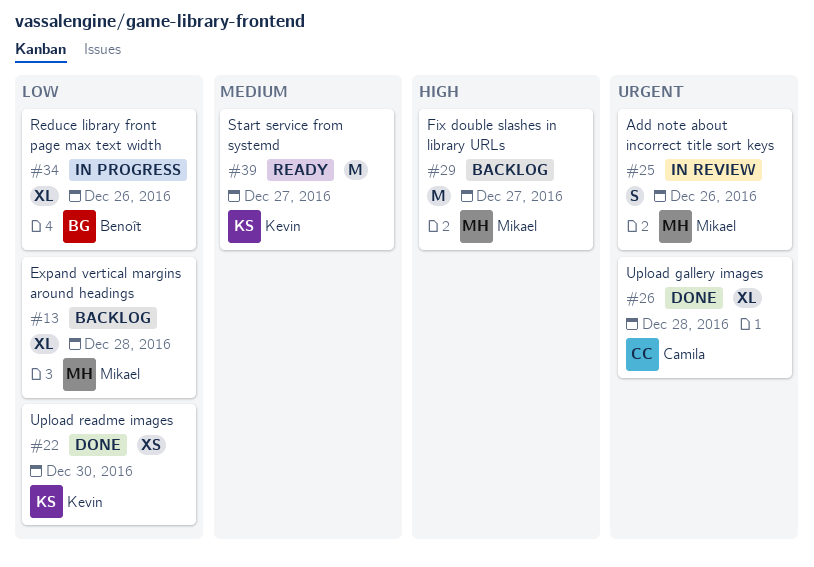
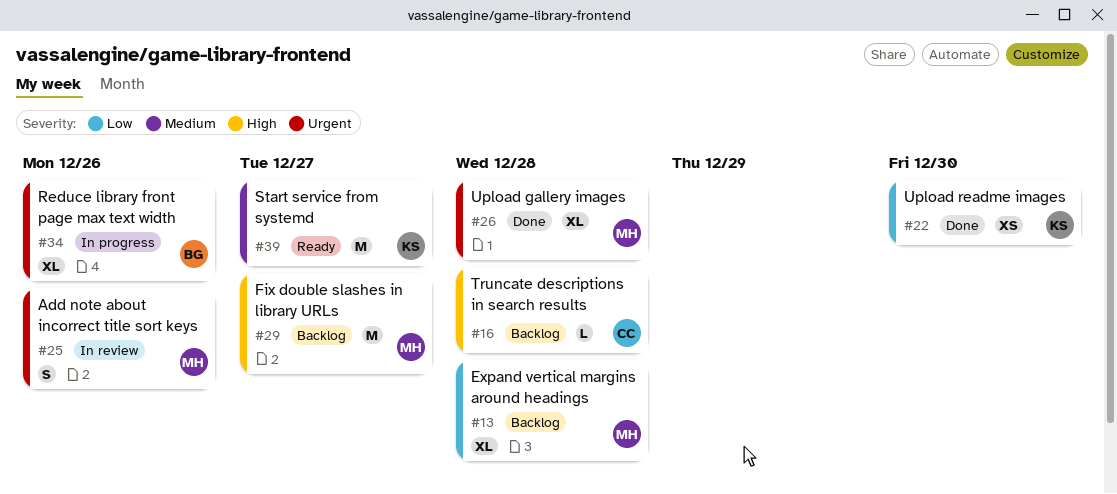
#16: none -> present
#26, owner: Camila -> Mikael
#34, priority: Low -> Urgent

